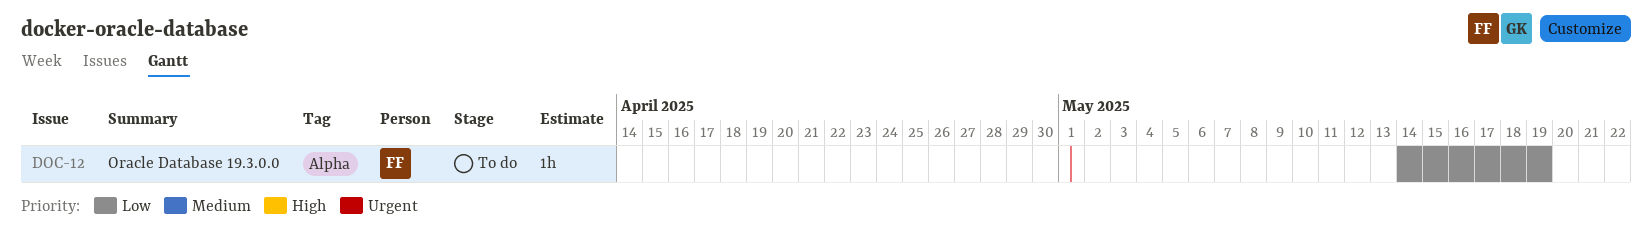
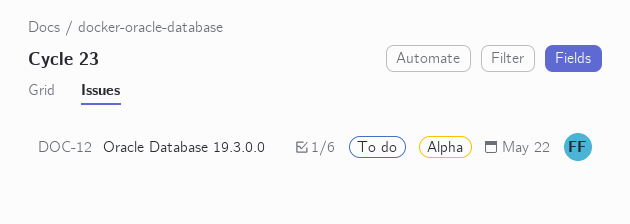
DOC-12, due: May 19 -> May 22

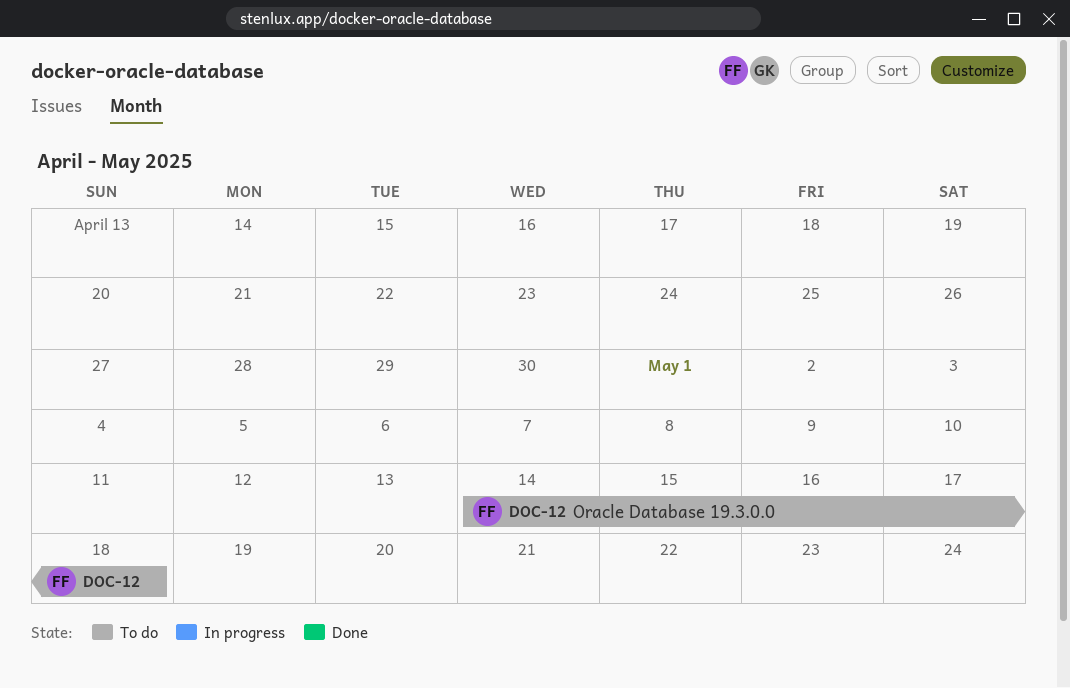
DOC-12, due: May 22 -> May 18

